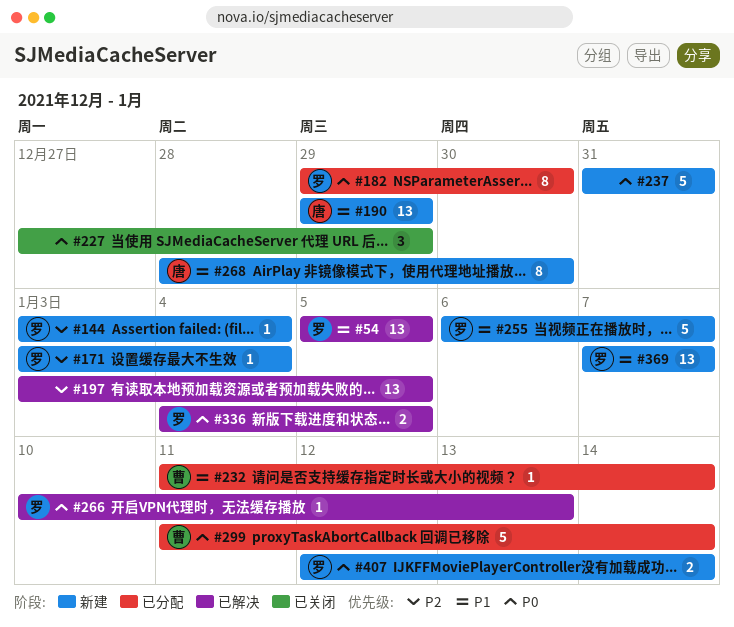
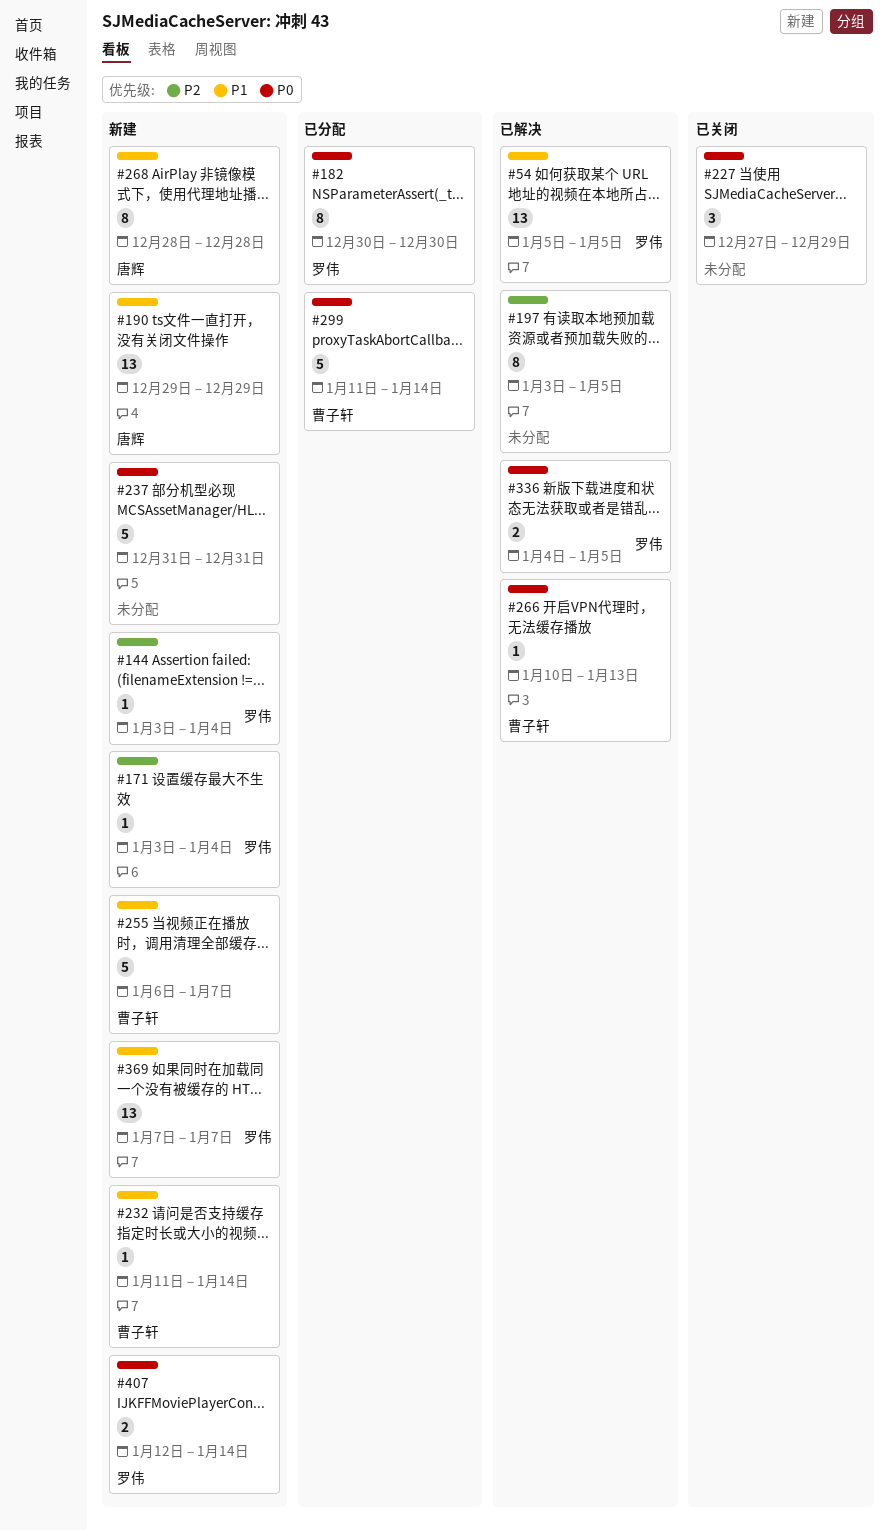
#182, start: Dec 29 -> Dec 30
#197, estimate: 13 -> 8
#232, status: 已分配 -> 新建
#255, owner: 罗伟 -> 曹子轩
#266, owner: 罗伟 -> 曹子轩
#268, due: Dec 30 -> Dec 28

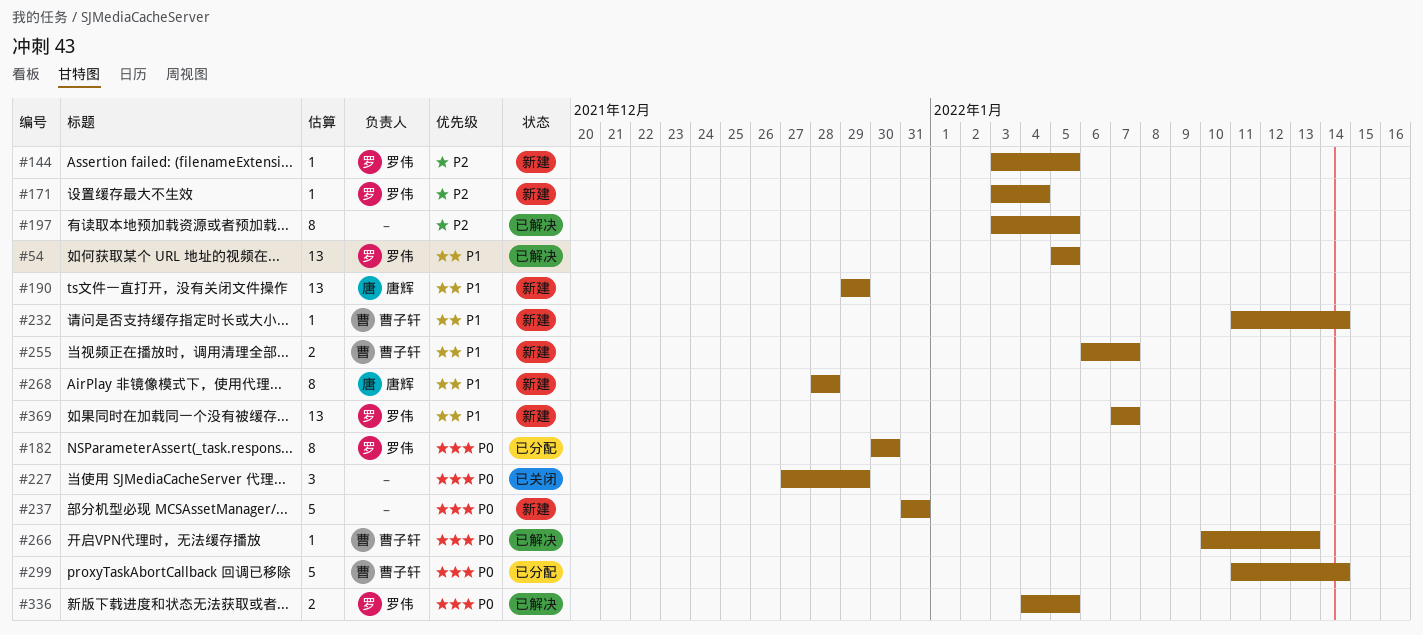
#144, due: Jan 4 -> Jan 5
#255, estimate: 5 -> 2
#407: present -> none

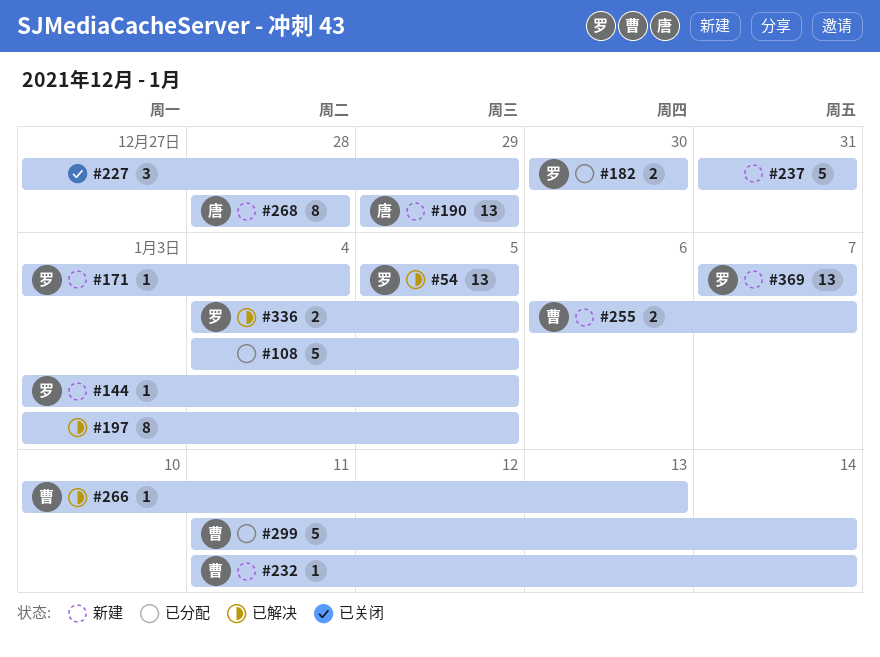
#108: none -> present
#182, estimate: 8 -> 2

